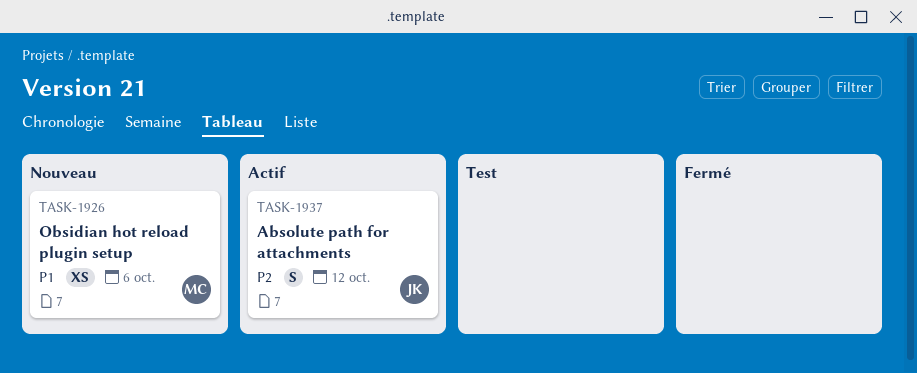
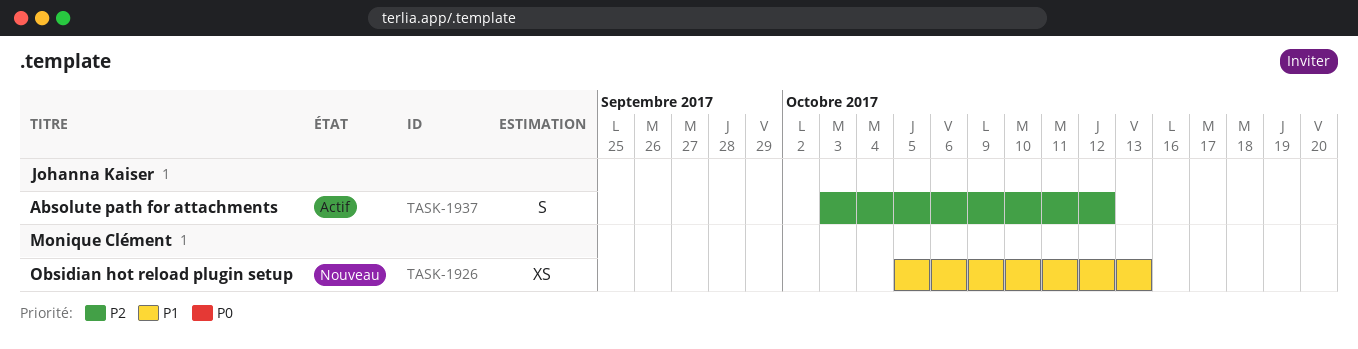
TASK-1926, due: Oct 6 -> Oct 13

